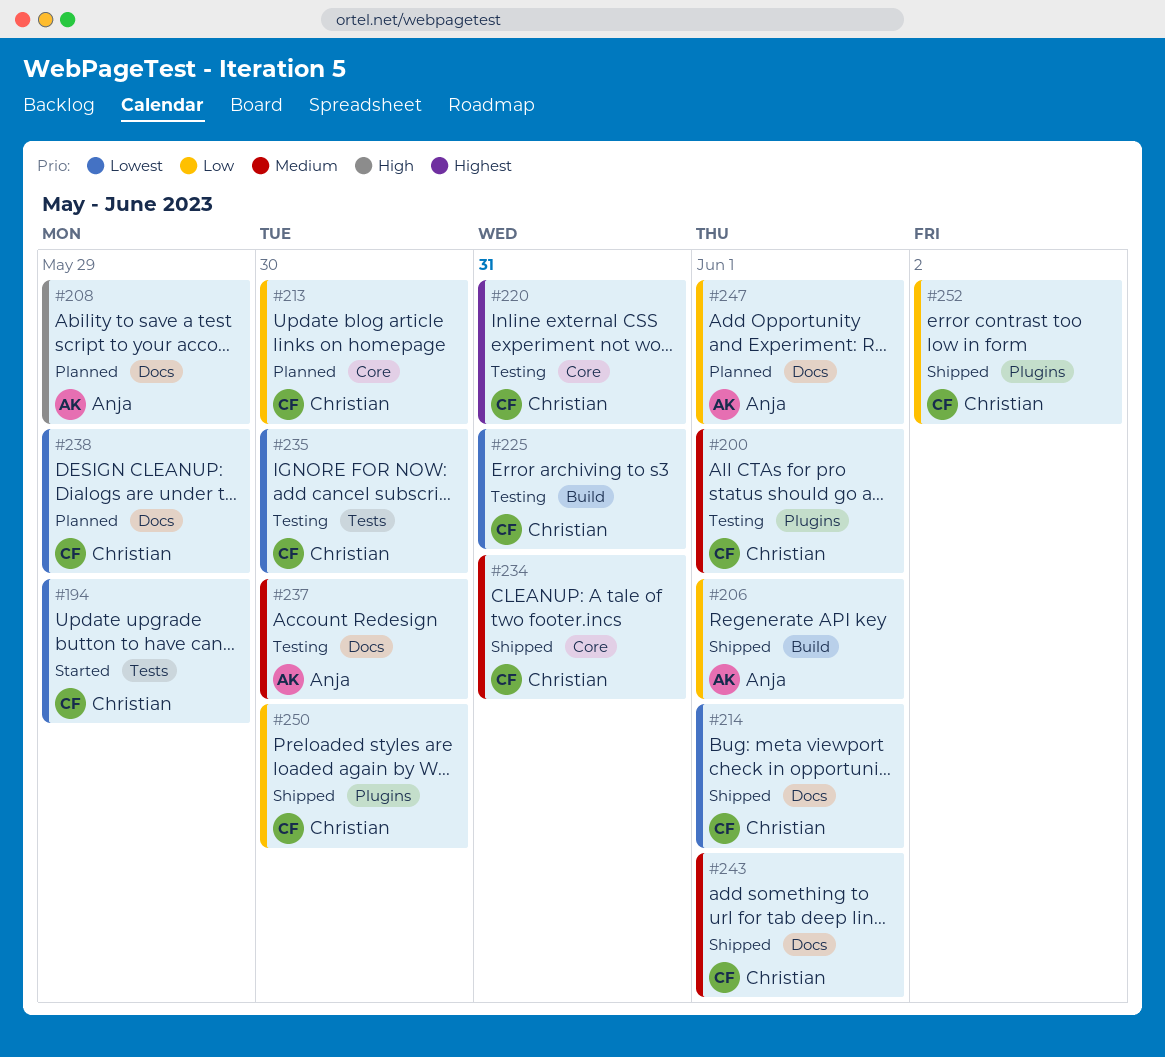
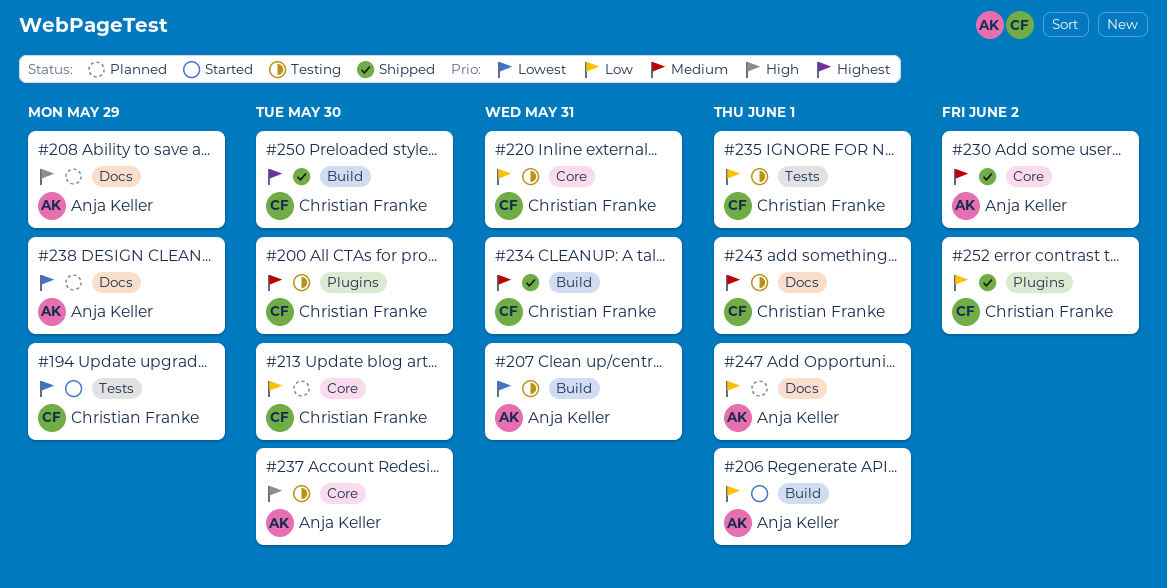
#200, due: Jun 1 -> May 30
#206, status: Shipped -> Started
#207: none -> present
#214: present -> none
#220, priority: Highest -> Low
#225: present -> none
#230: none -> present
#234, label: Core -> Build
#235, priority: Lowest -> Low
#235, due: May 30 -> Jun 1
#237, priority: Medium -> High
#237, label: Docs -> Core
#238, owner: Christian Franke -> Anja Keller
#243, status: Shipped -> Testing
#250, priority: Low -> Highest
#250, label: Plugins -> Build

